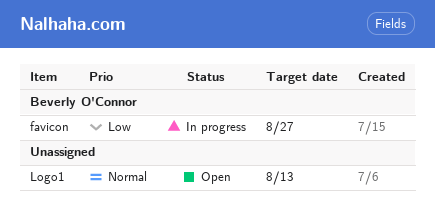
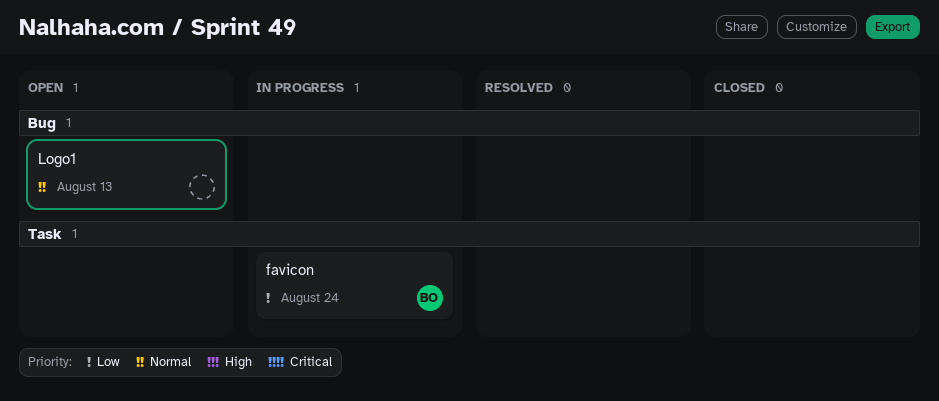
favicon, due: Aug 27 -> Aug 24

